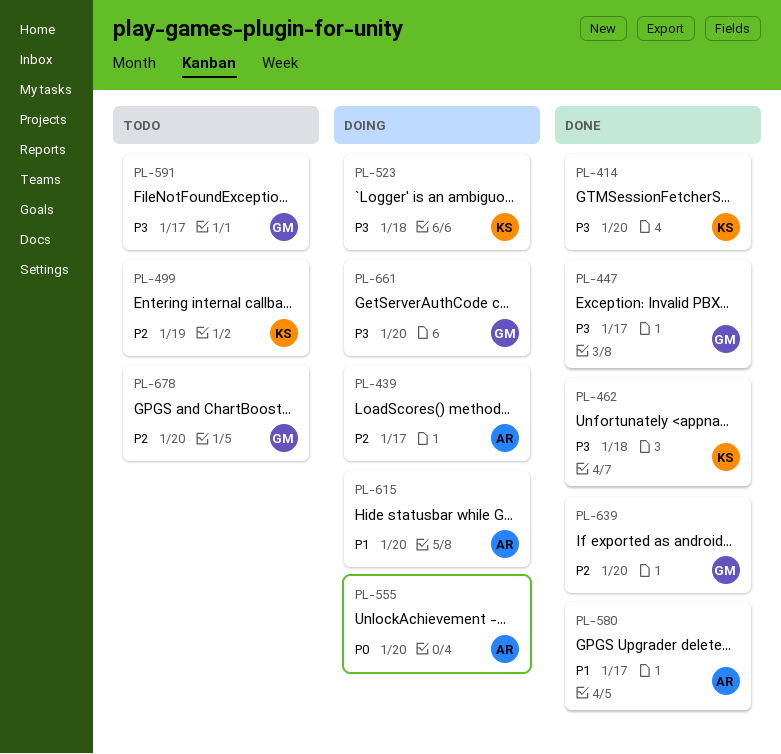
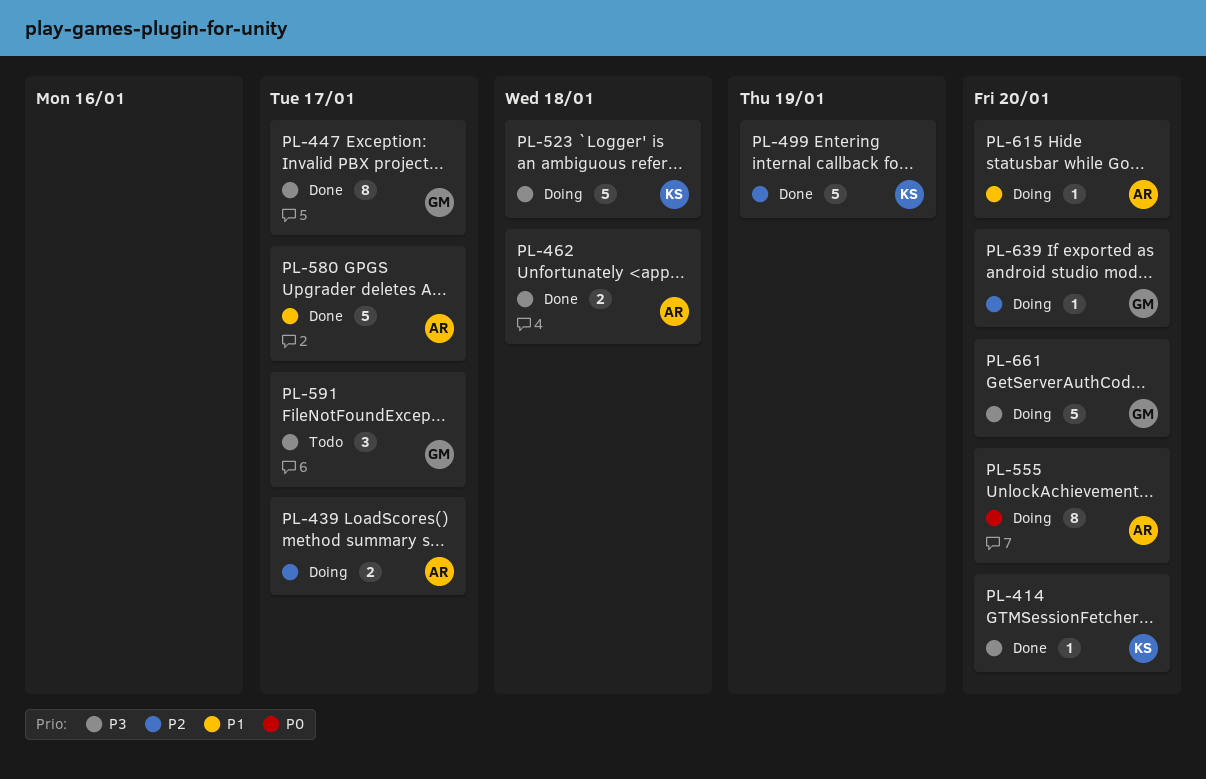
PL-462, owner: KS -> AR
PL-499, status: Todo -> Done
PL-639, status: Done -> Doing
PL-678: present -> none

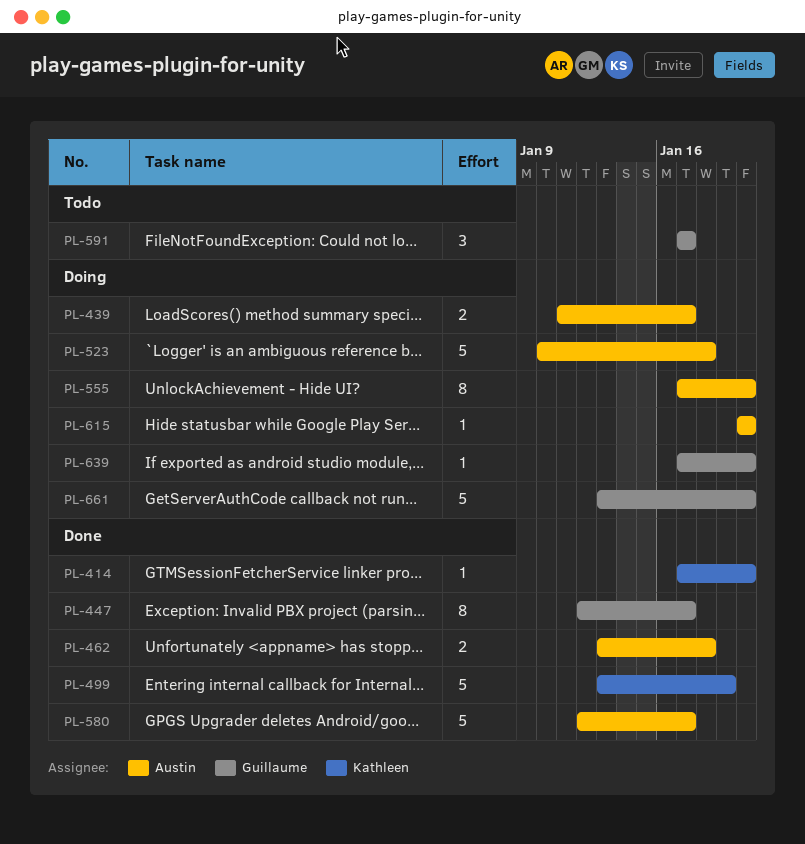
PL-523, owner: Kathleen -> Austin

